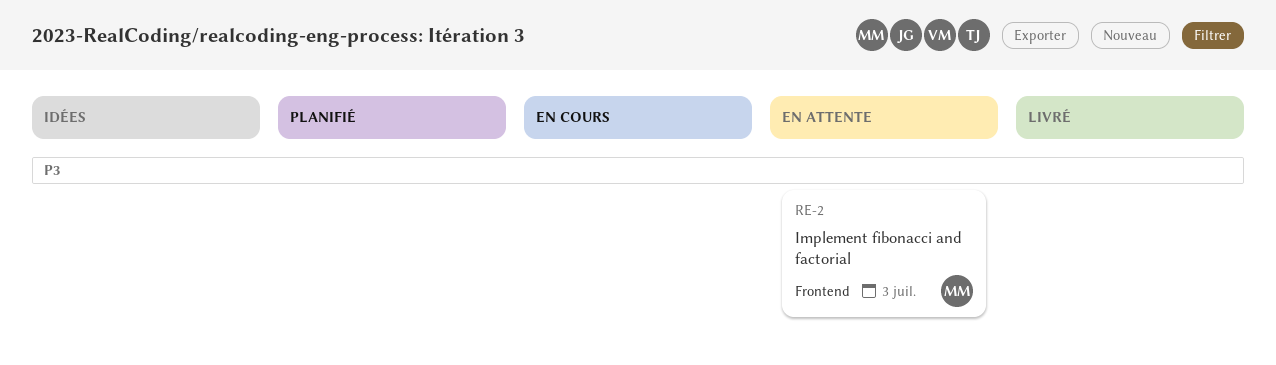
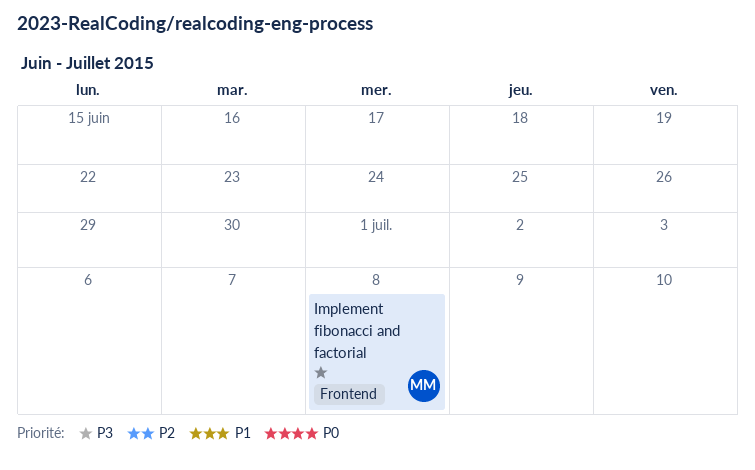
Implement fibonacci and factorial, due: Jul 3 -> Jul 8

